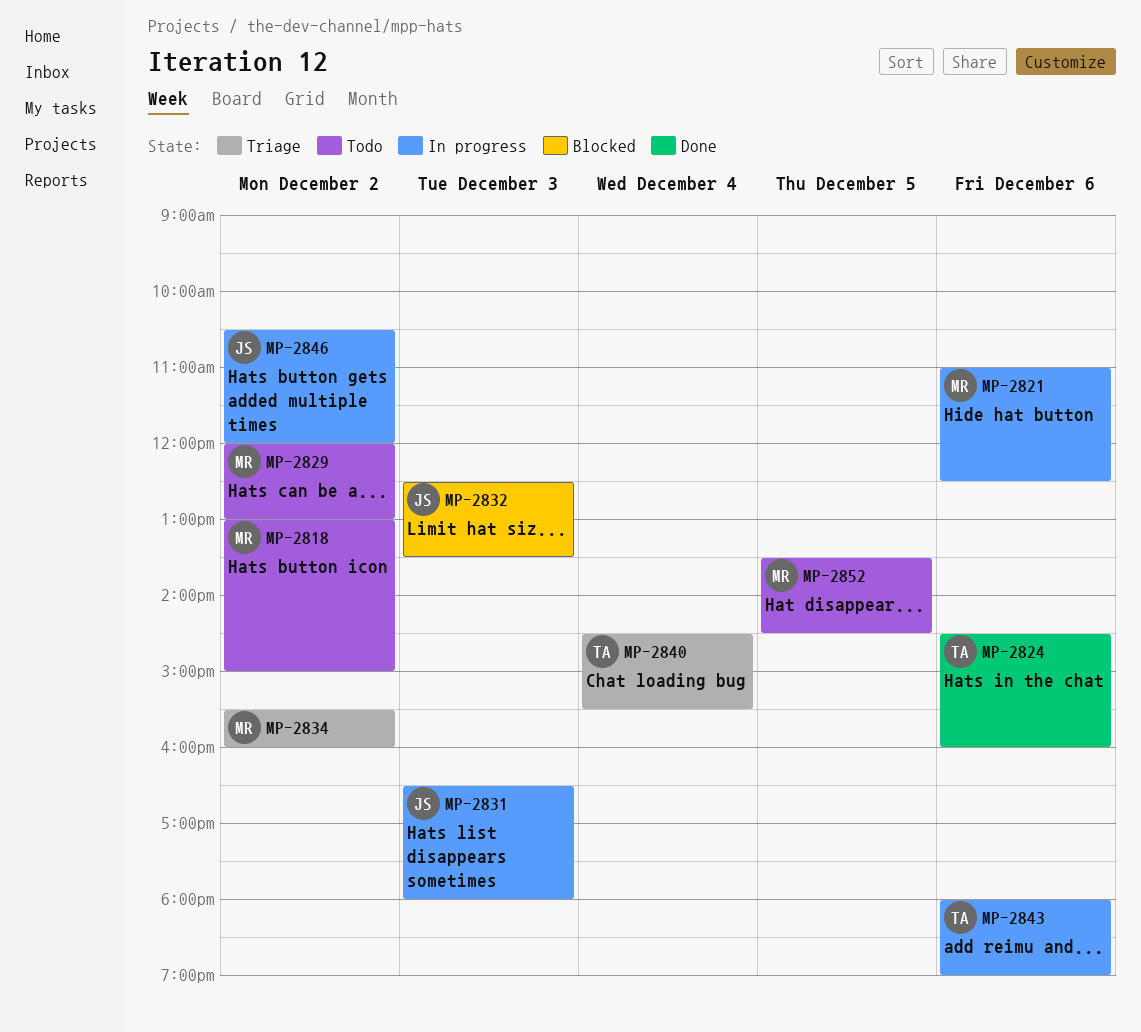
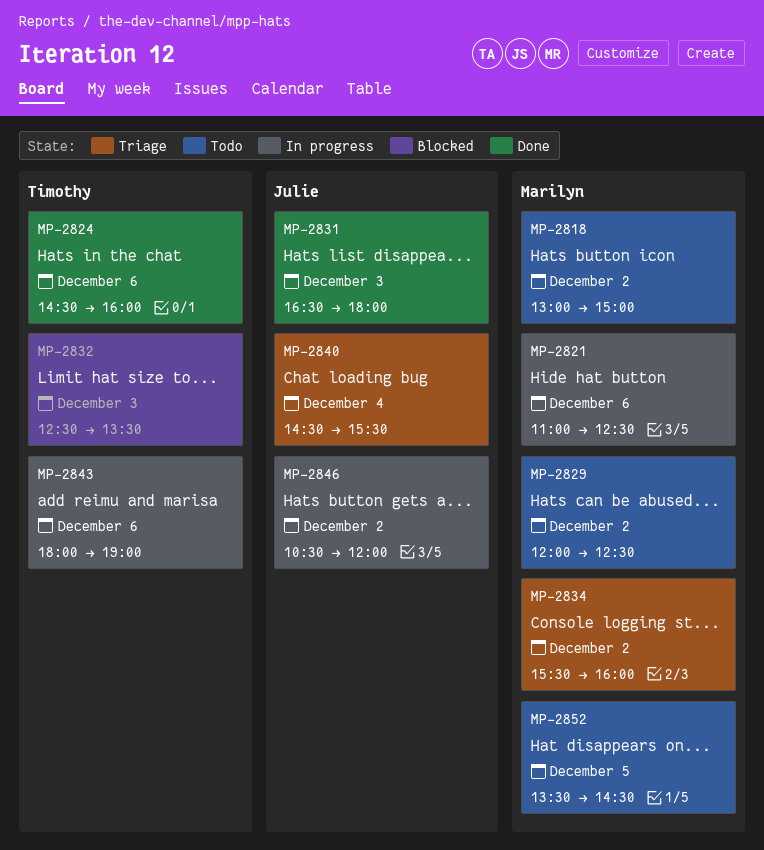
MP-2829, ends: 13:00 -> 12:30
MP-2831, status: In progress -> Done
MP-2832, owner: Julie -> Timothy
MP-2840, owner: Timothy -> Julie

